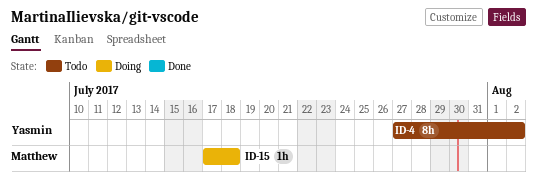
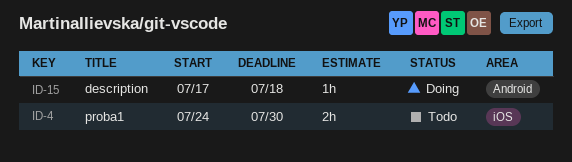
ID-4, estimate: 8h -> 2h
ID-4, start: Jul 27 -> Jul 24
ID-4, due: Aug 2 -> Jul 30

